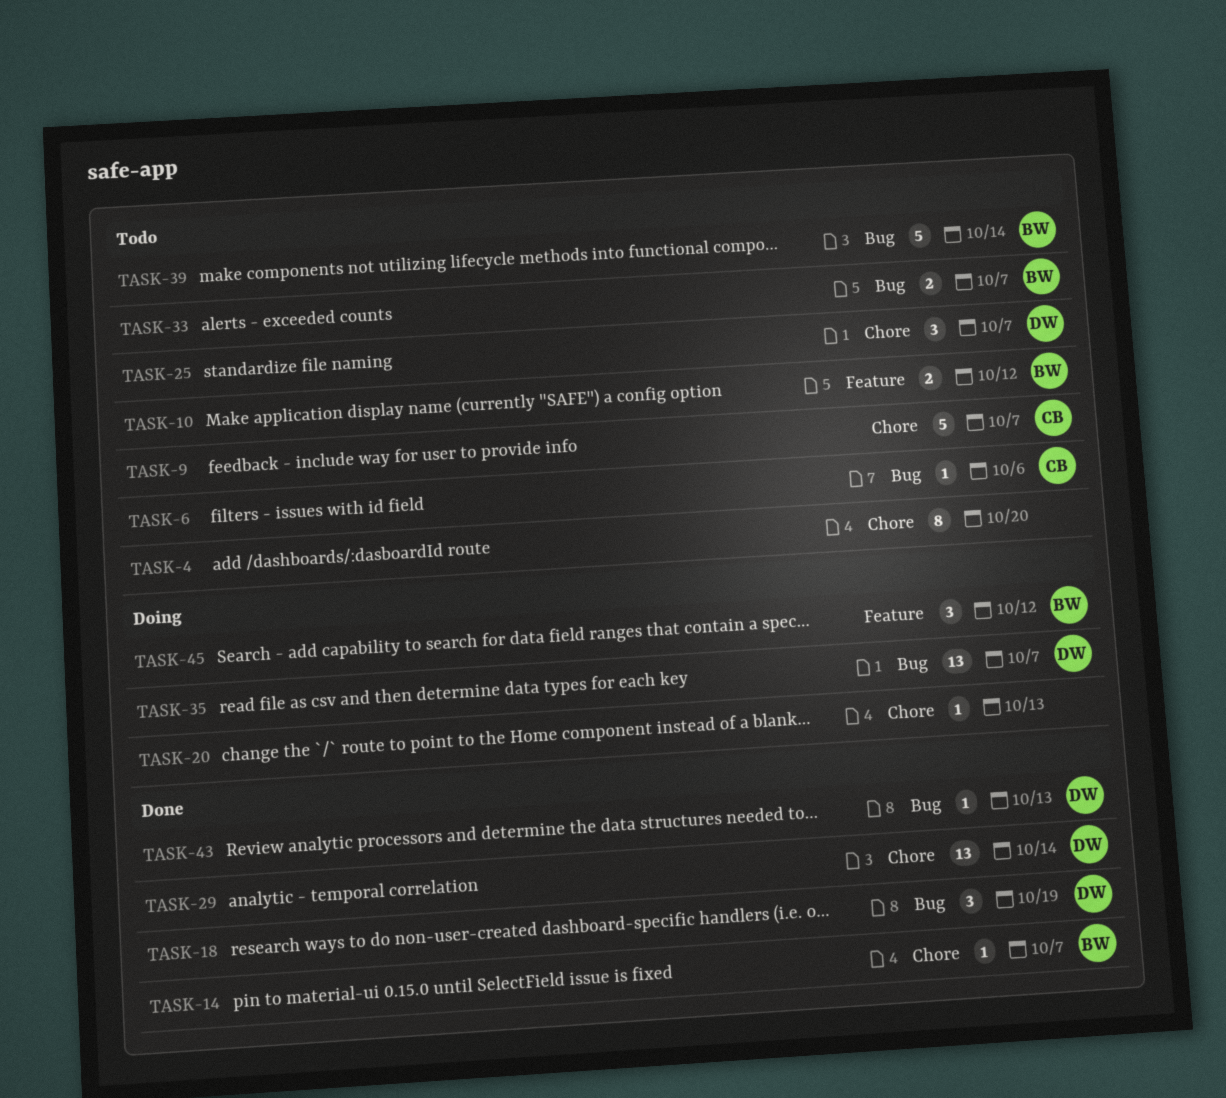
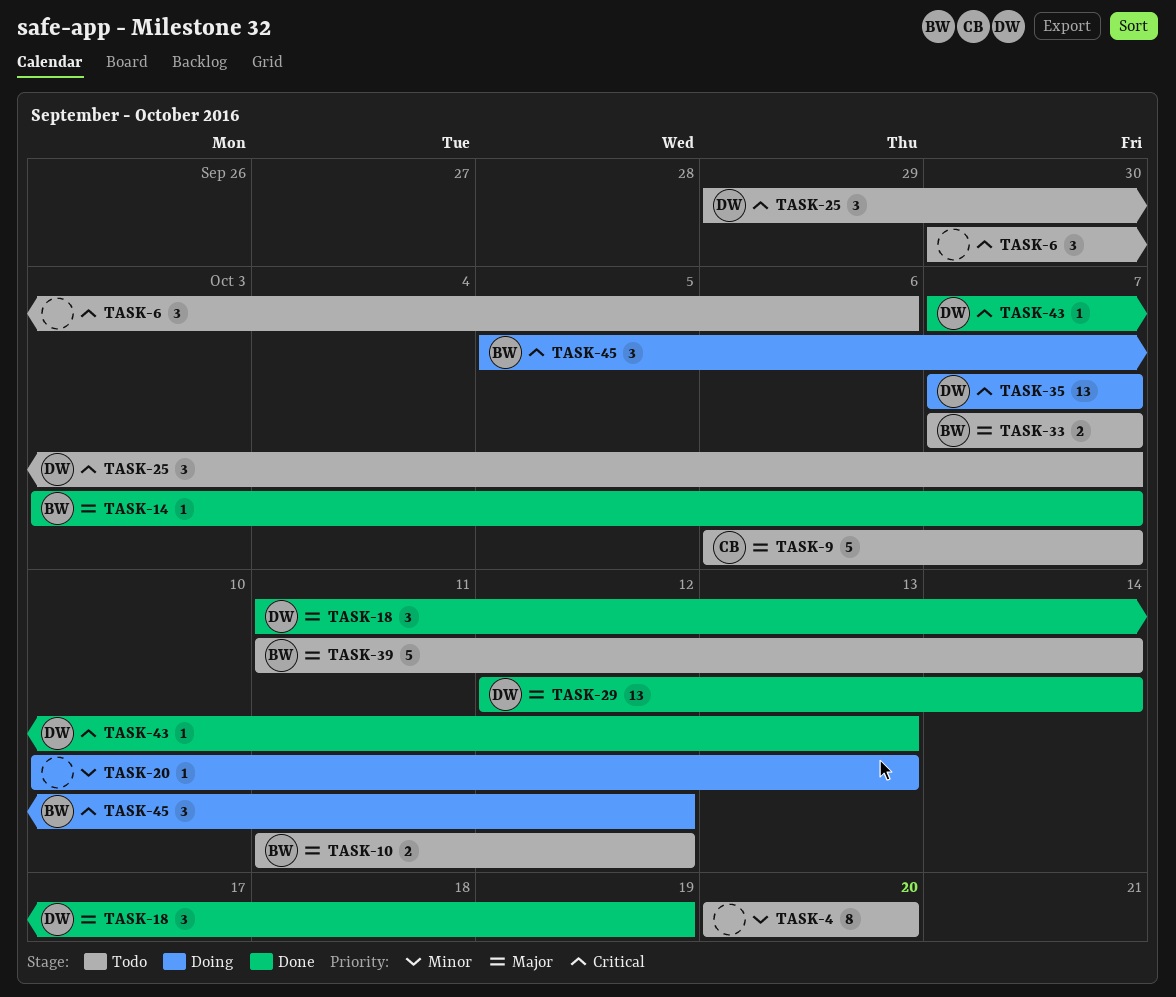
TASK-6, owner: CB -> none
TASK-6, estimate: 1 -> 3

